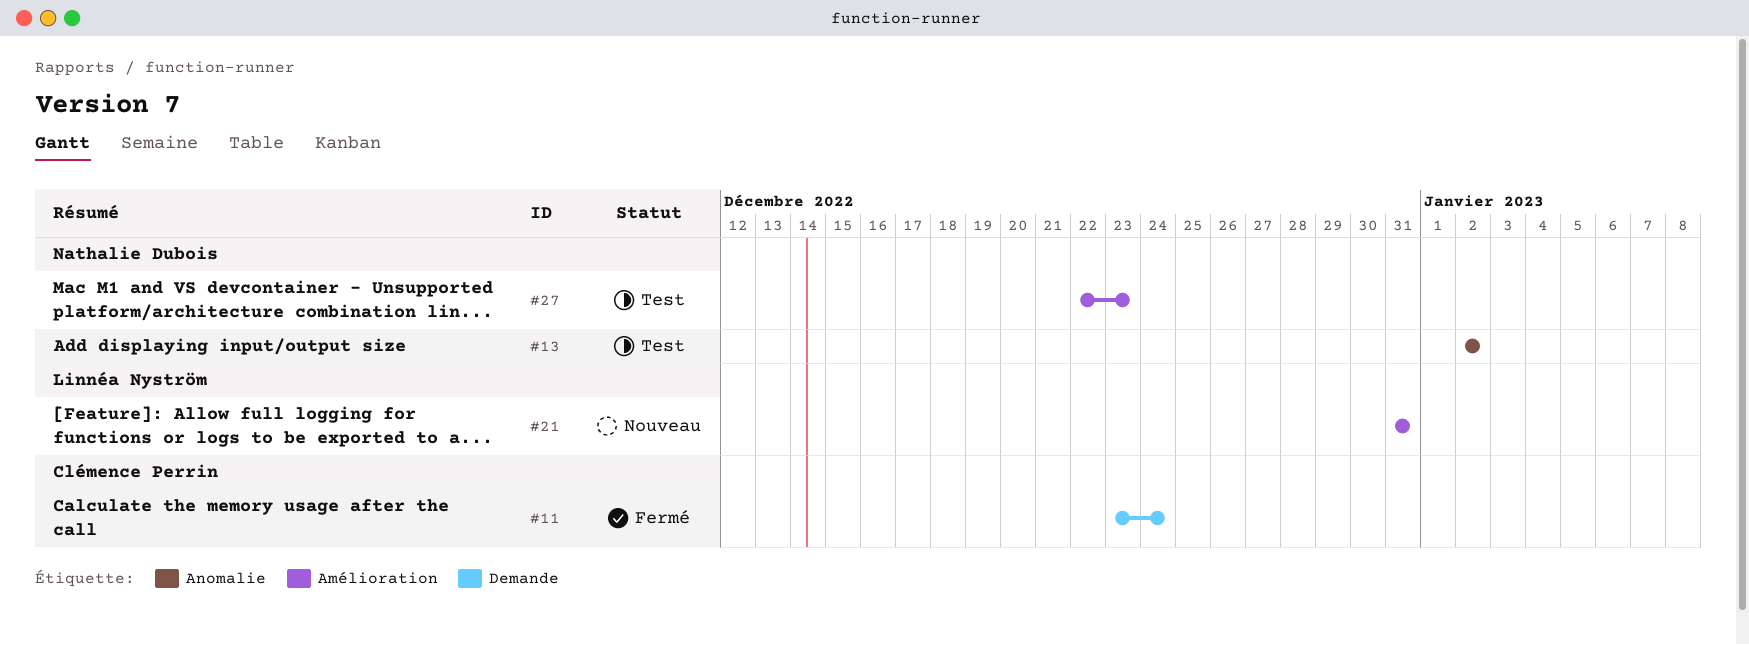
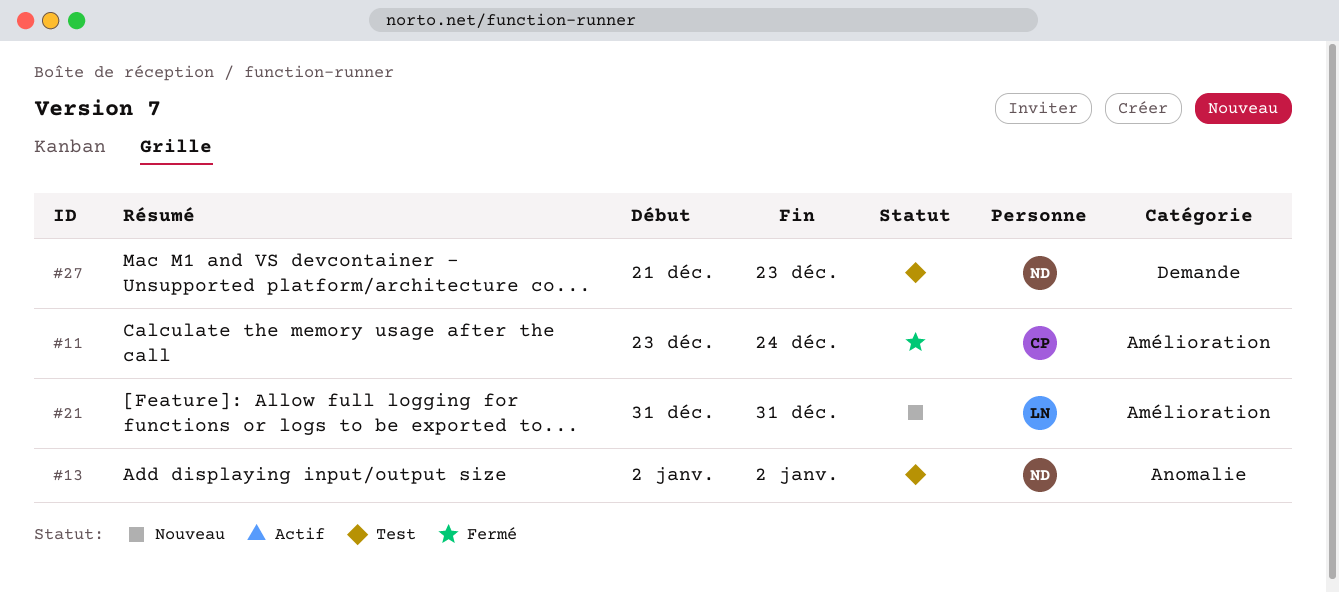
#11, label: Demande -> Amélioration
#27, label: Amélioration -> Demande
#27, start: Dec 22 -> Dec 21

